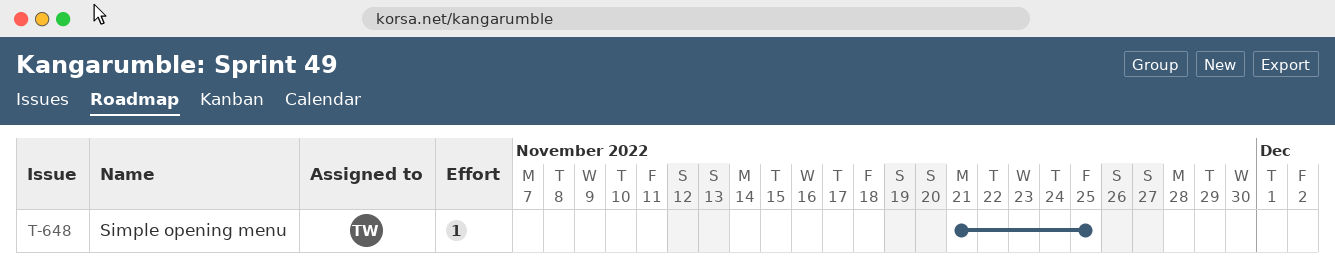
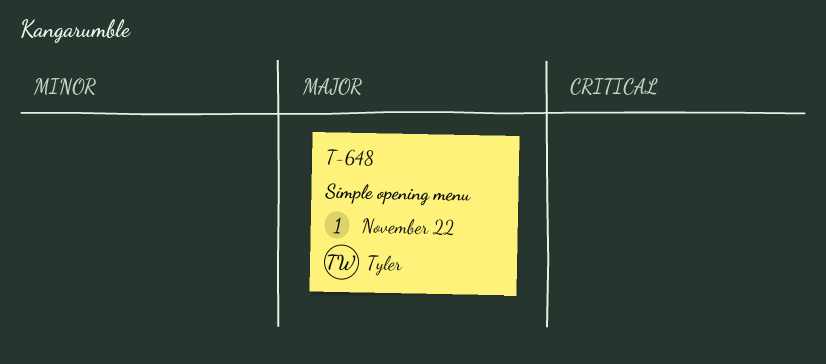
T-648, due: Nov 25 -> Nov 22

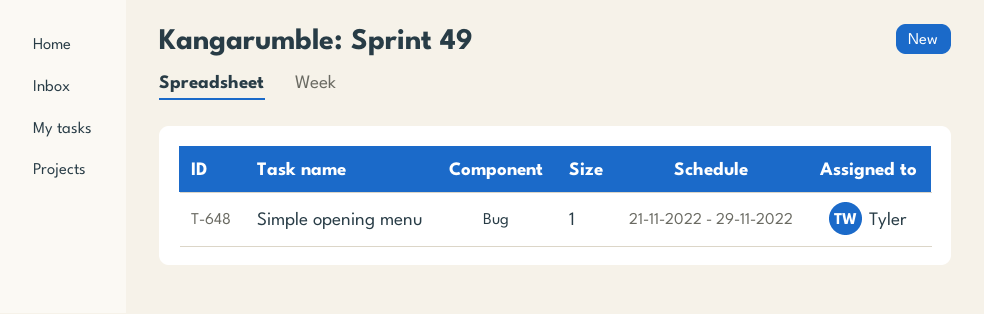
T-648, due: Nov 22 -> Nov 29

